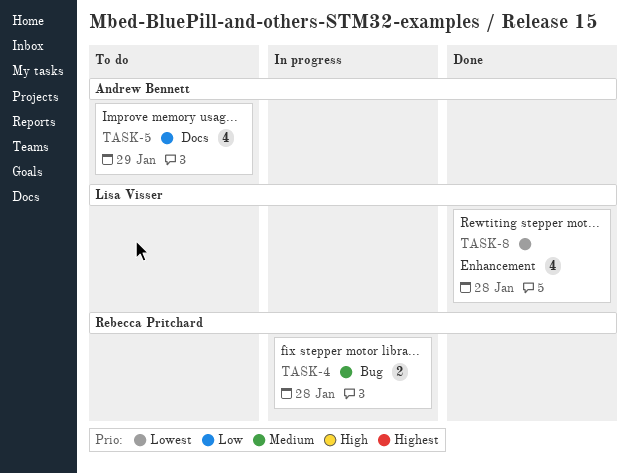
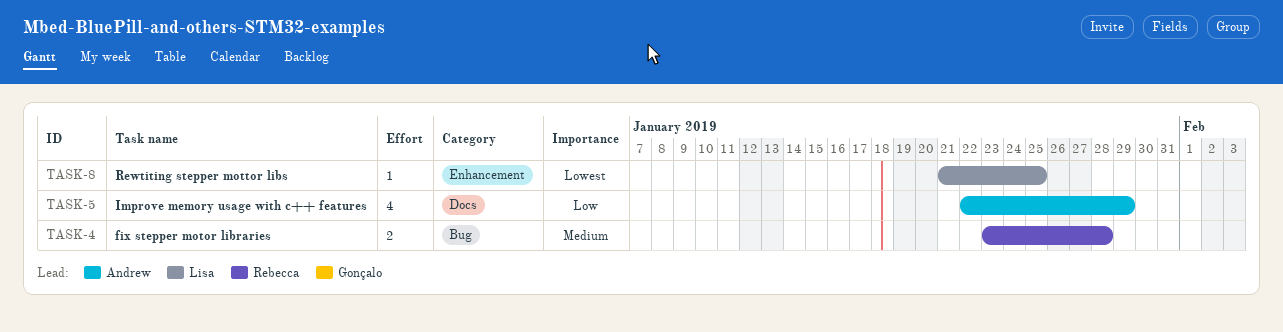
TASK-8, estimate: 4 -> 1
TASK-8, due: Jan 28 -> Jan 25

